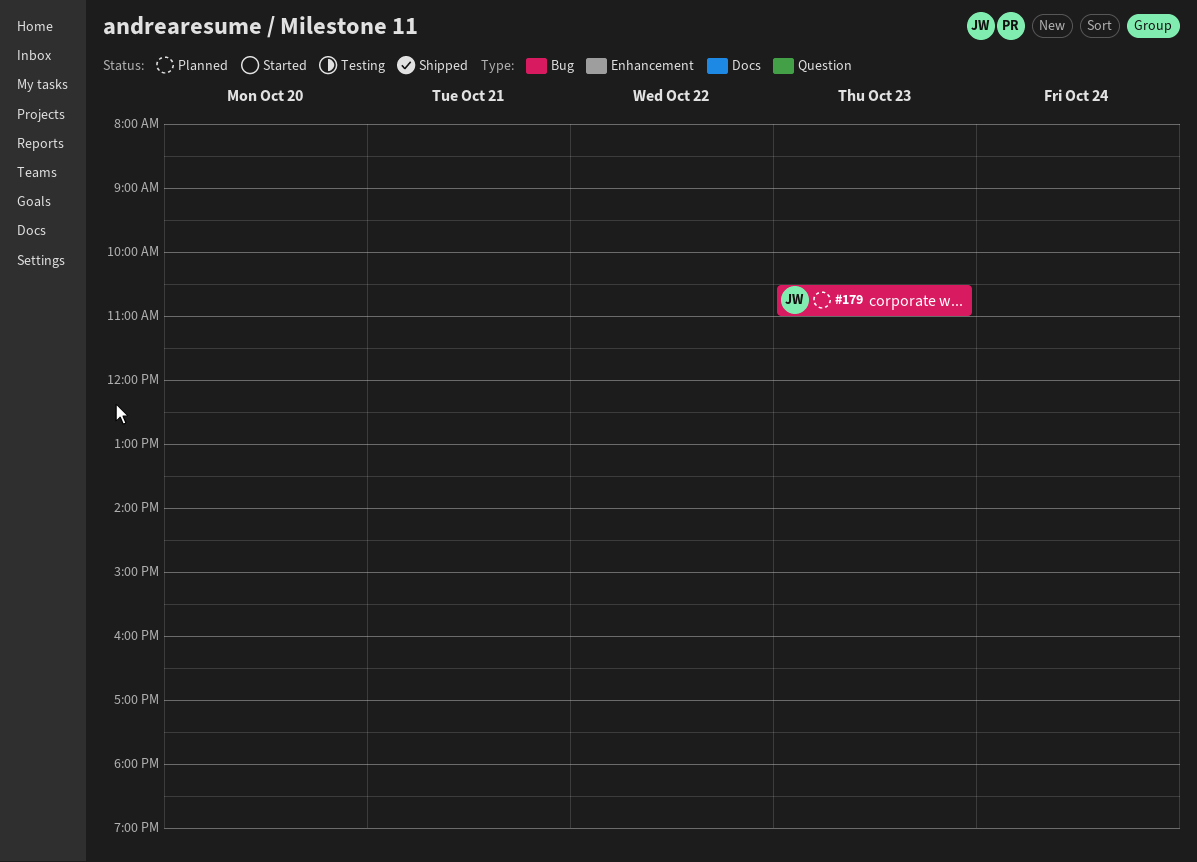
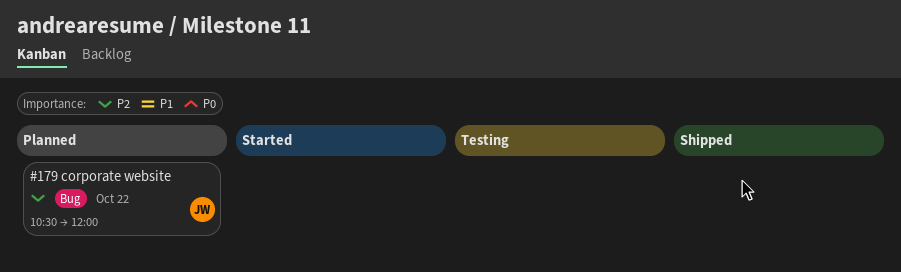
#179, day: Oct 23 -> Oct 22
#179, ends: 11:00 -> 12:00

